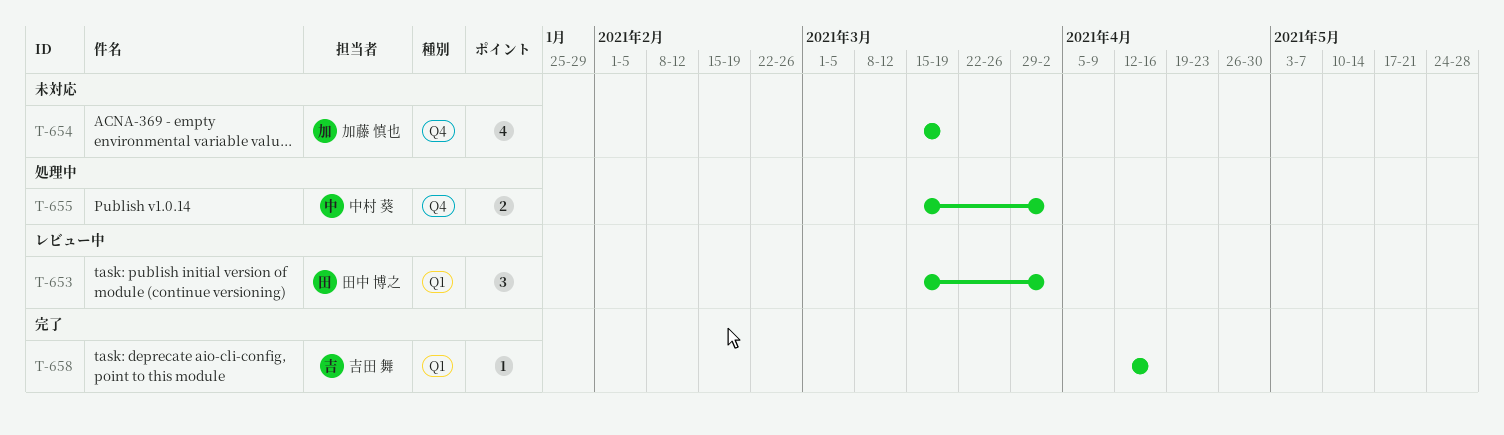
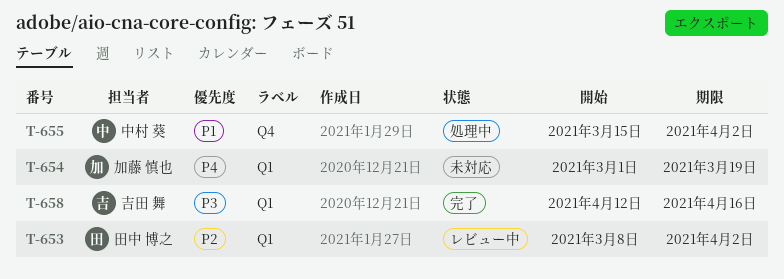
T-653, start: Mar 15 -> Mar 8
T-654, label: Q4 -> Q1
T-654, start: Mar 15 -> Mar 1

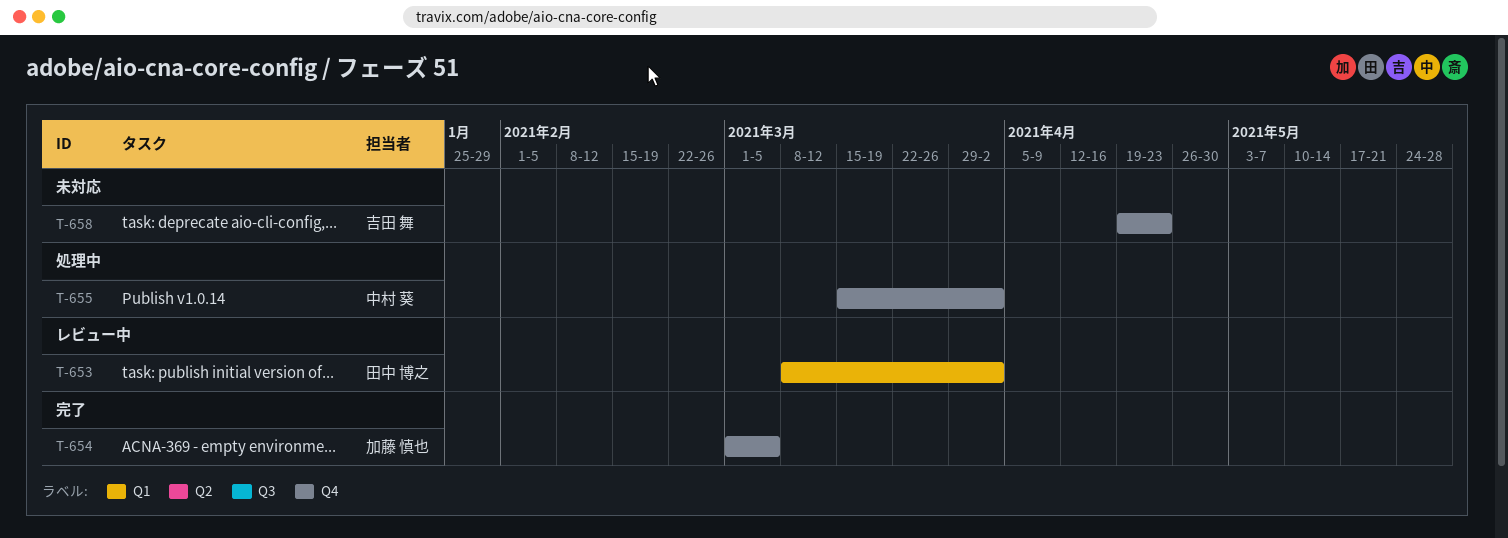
T-654, status: 未対応 -> 完了
T-654, label: Q1 -> Q4
T-654, due: Mar 19 -> Mar 5
T-658, status: 完了 -> 未対応
T-658, label: Q1 -> Q4
T-658, start: Apr 12 -> Apr 19
T-658, due: Apr 16 -> Apr 23

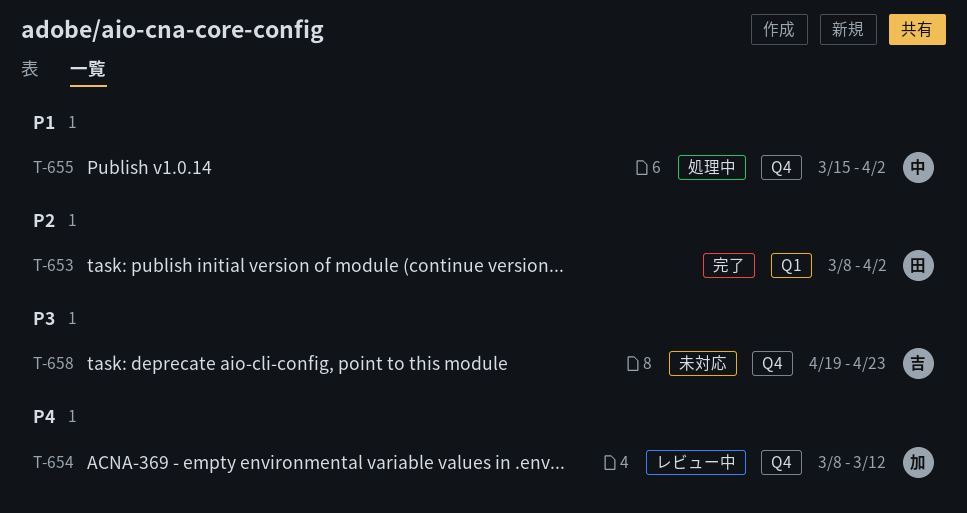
T-653, status: レビュー中 -> 完了
T-654, status: 完了 -> レビュー中
T-654, start: Mar 1 -> Mar 8
T-654, due: Mar 5 -> Mar 12

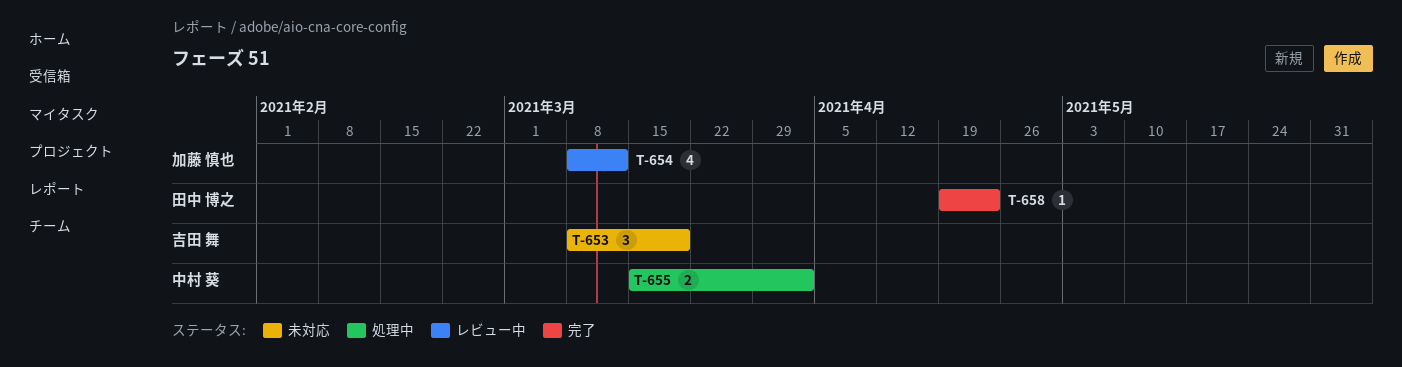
T-653, status: 完了 -> 未対応
T-653, owner: 田中 博之 -> 吉田 舞
T-653, due: Apr 2 -> Mar 19
T-658, status: 未対応 -> 完了
T-658, owner: 吉田 舞 -> 田中 博之

